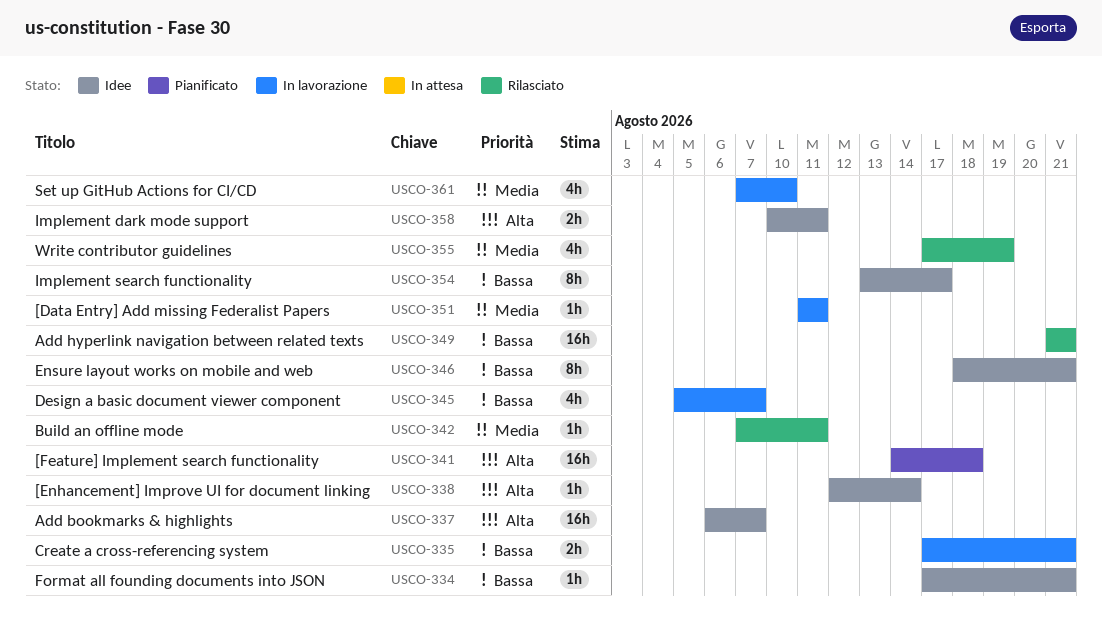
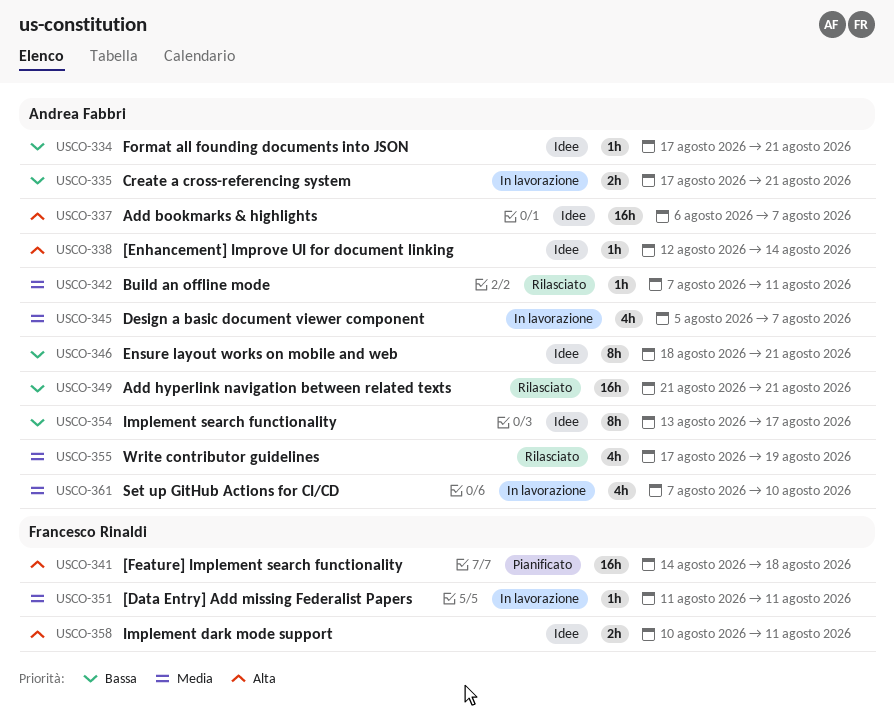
USCO-345, priority: Bassa -> Media

